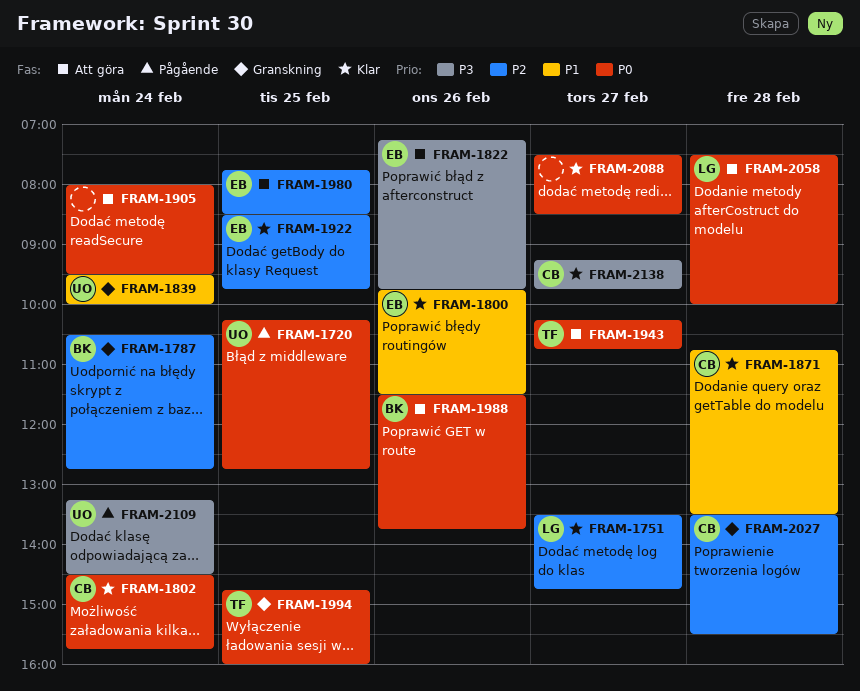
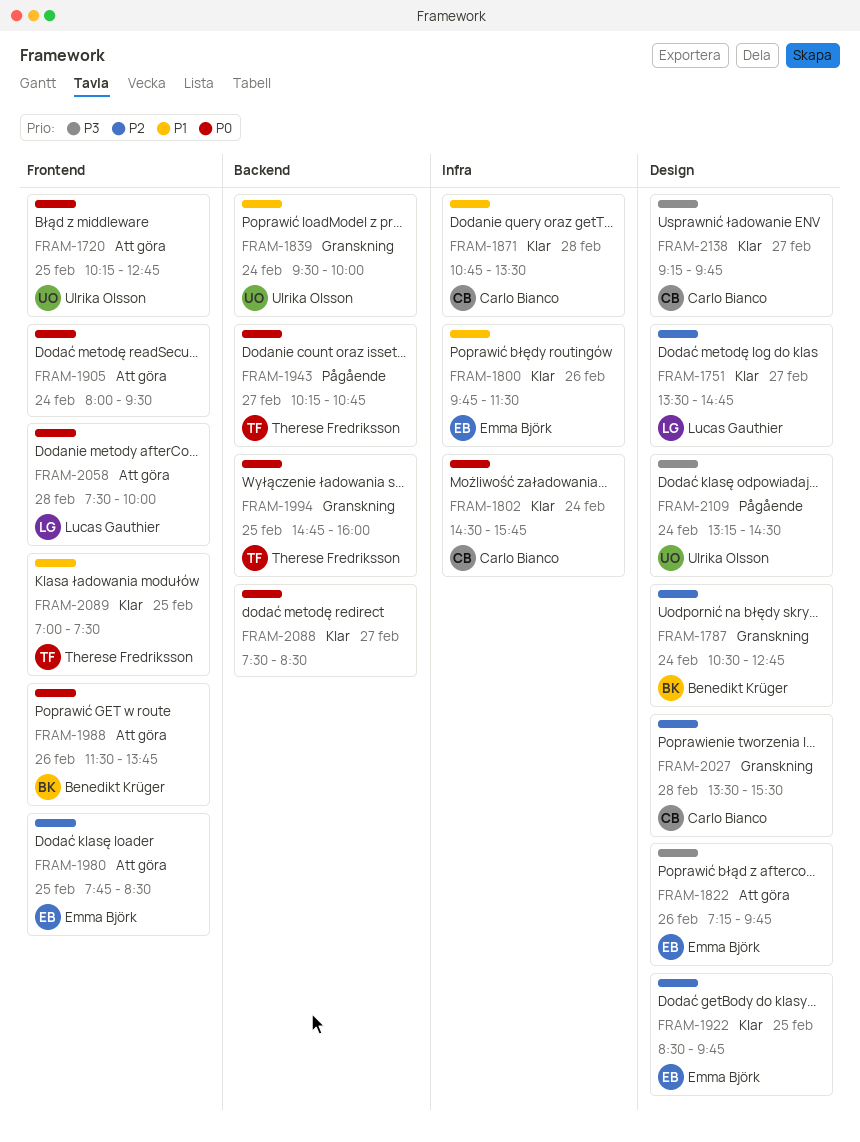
FRAM-1720, status: Pågående -> Att göra
FRAM-1943, status: Att göra -> Pågående
FRAM-2089: none -> present

